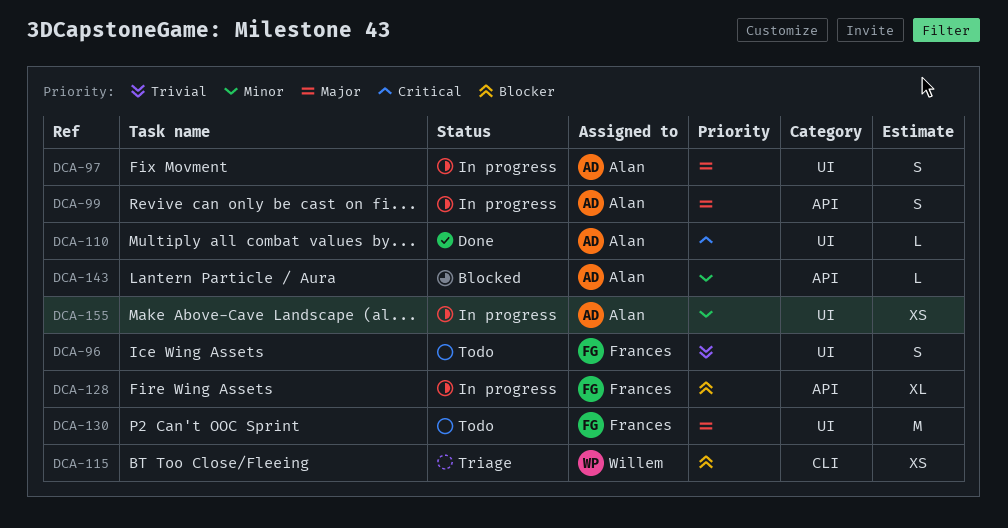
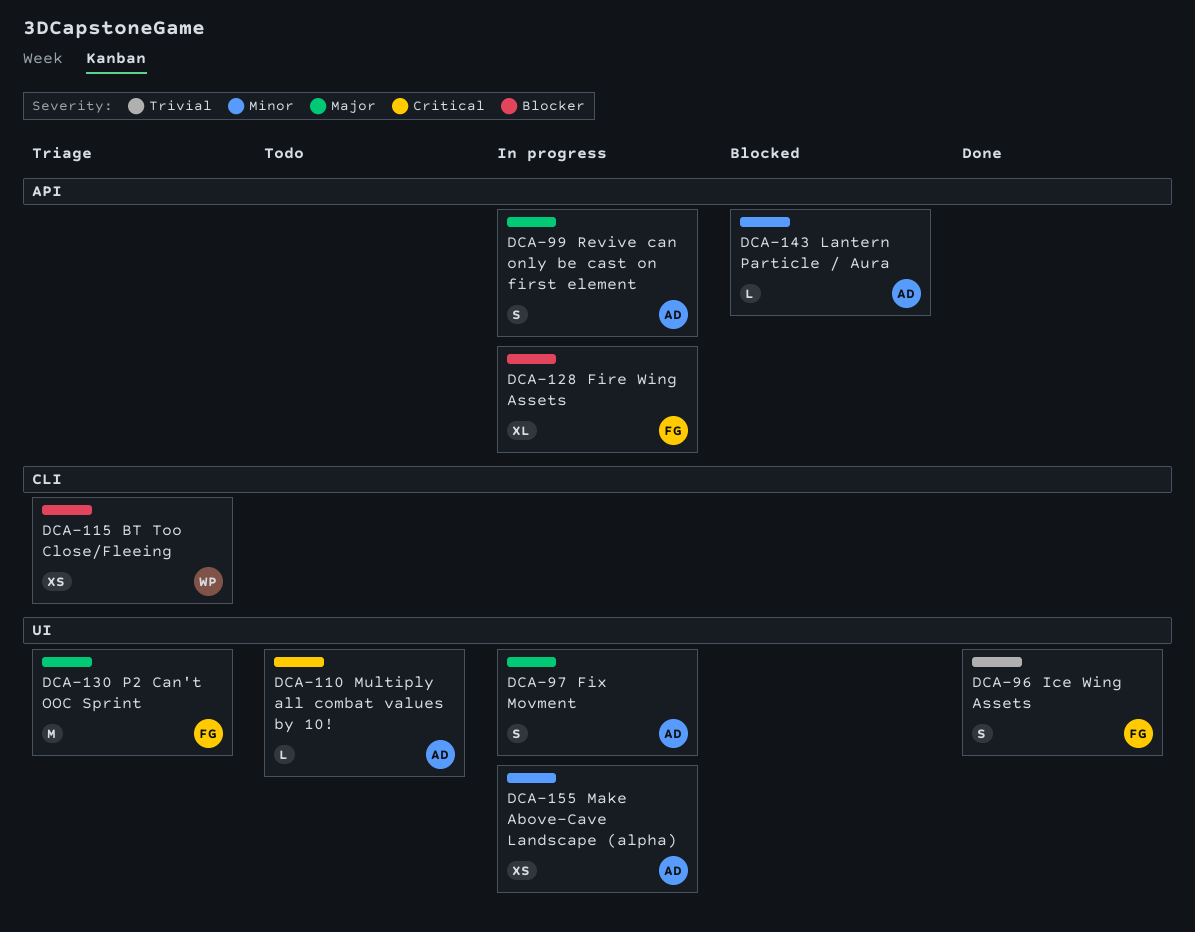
DCA-96, status: Todo -> Done
DCA-110, status: Done -> Todo
DCA-130, status: Todo -> Triage

